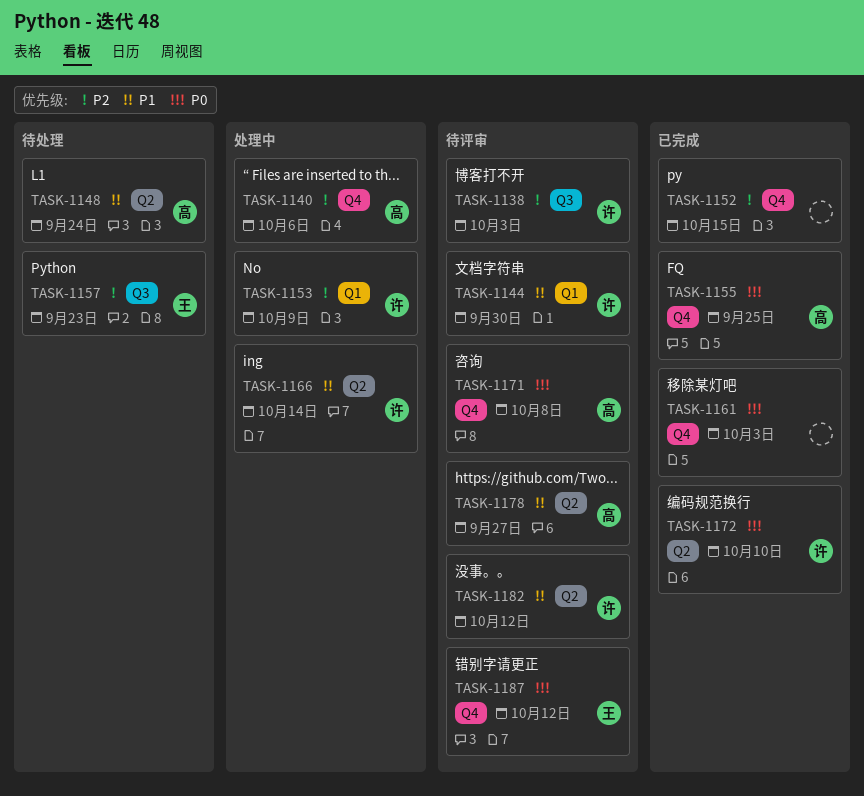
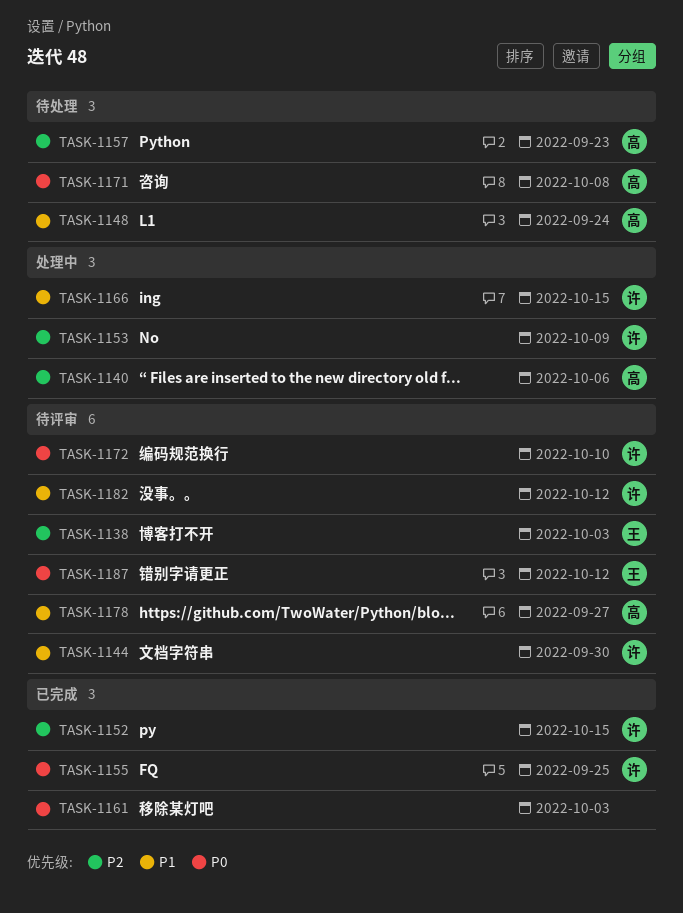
TASK-1138, owner: 许 -> 王
TASK-1152, owner: none -> 许
TASK-1155, owner: 高 -> 许
TASK-1157, owner: 王 -> 高
TASK-1166, due: Oct 14 -> Oct 15
TASK-1171, status: 待评审 -> 待处理
TASK-1172, status: 已完成 -> 待评审

